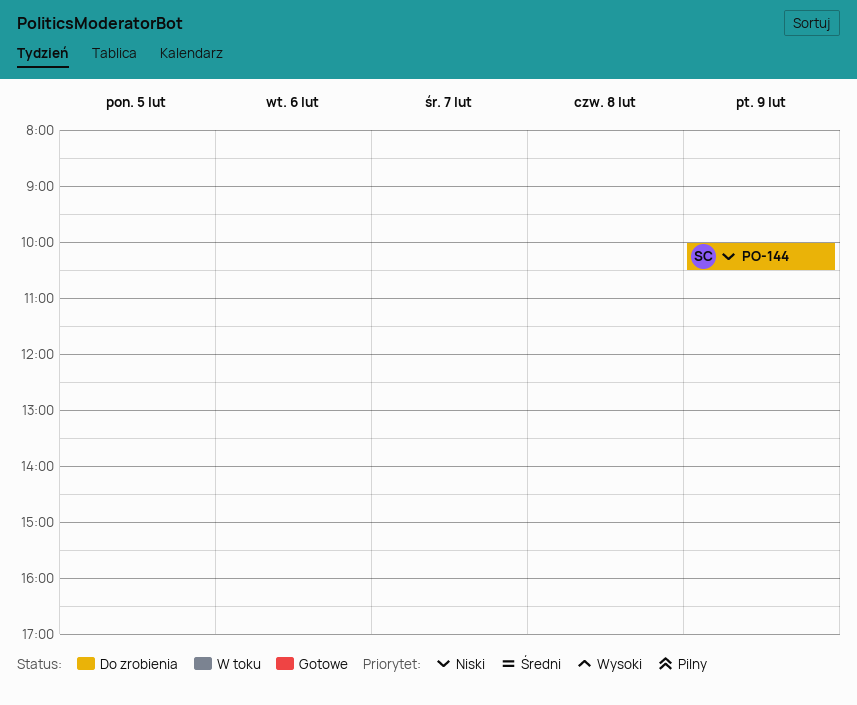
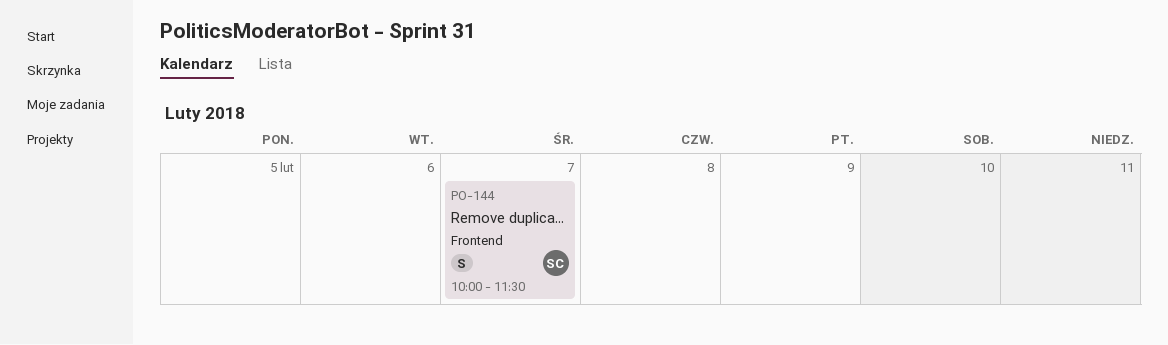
PO-144, day: Feb 9 -> Feb 7
PO-144, ends: 10:30 -> 11:30

